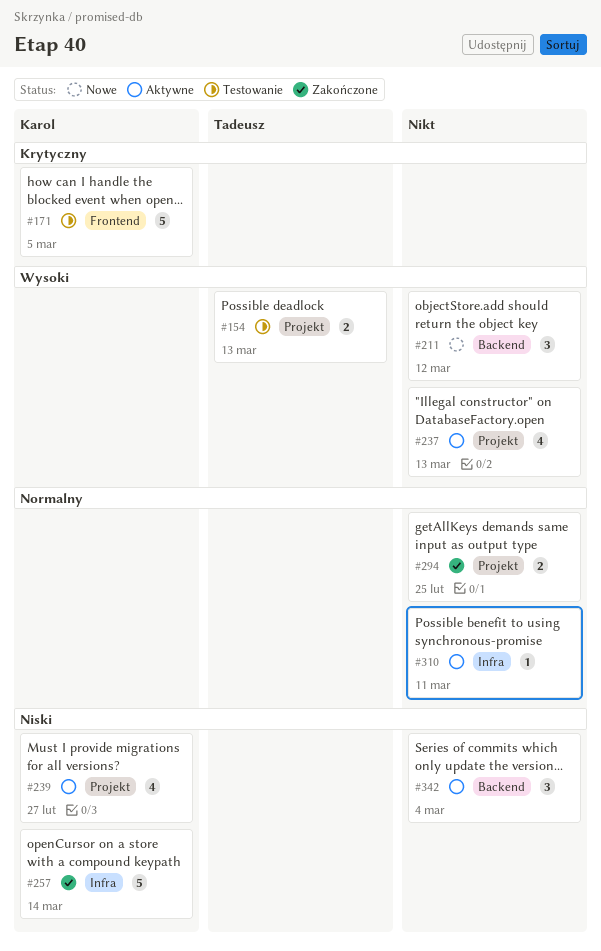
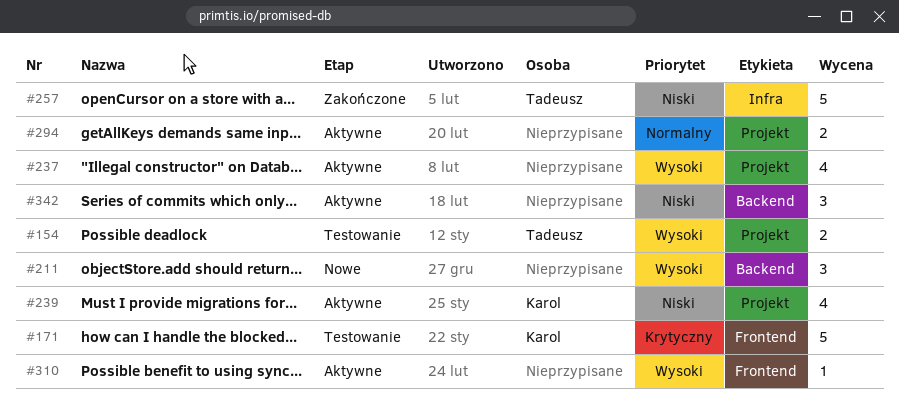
#257, owner: Karol -> Tadeusz
#294, status: Zakończone -> Aktywne
#310, priority: Normalny -> Wysoki
#310, label: Infra -> Frontend

